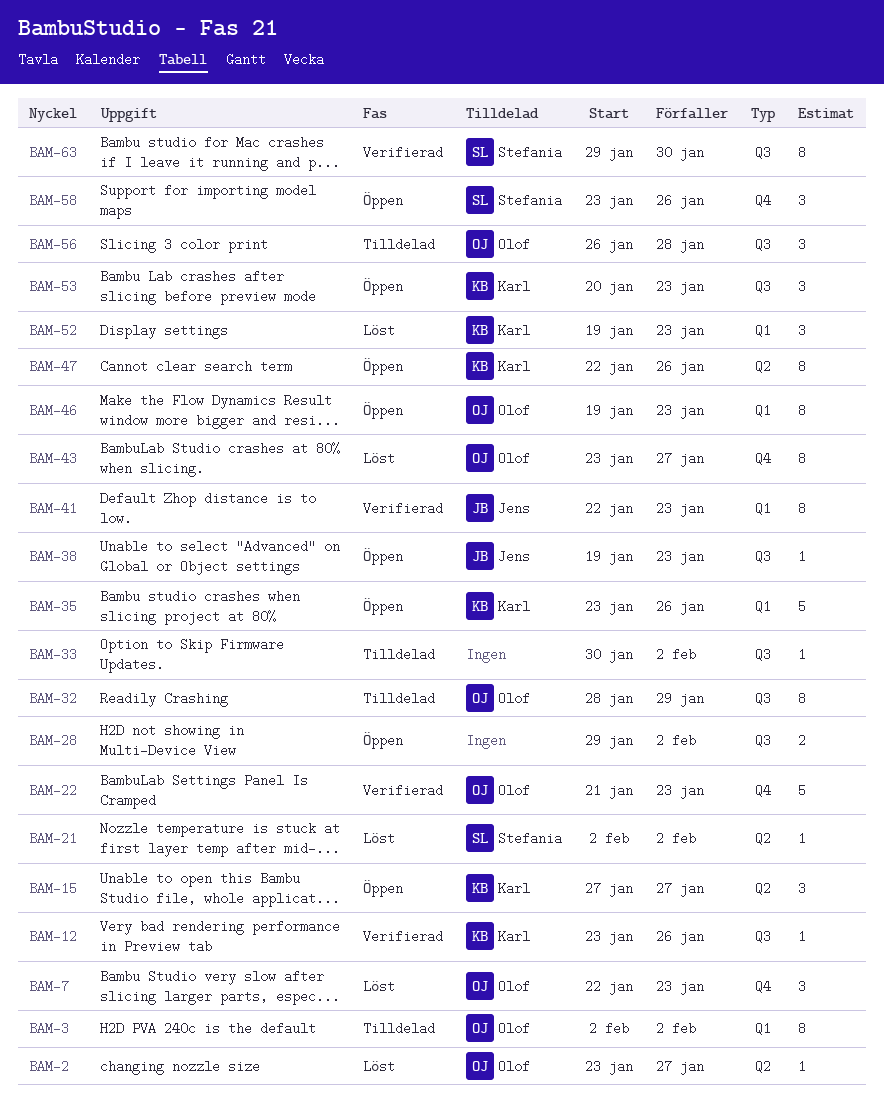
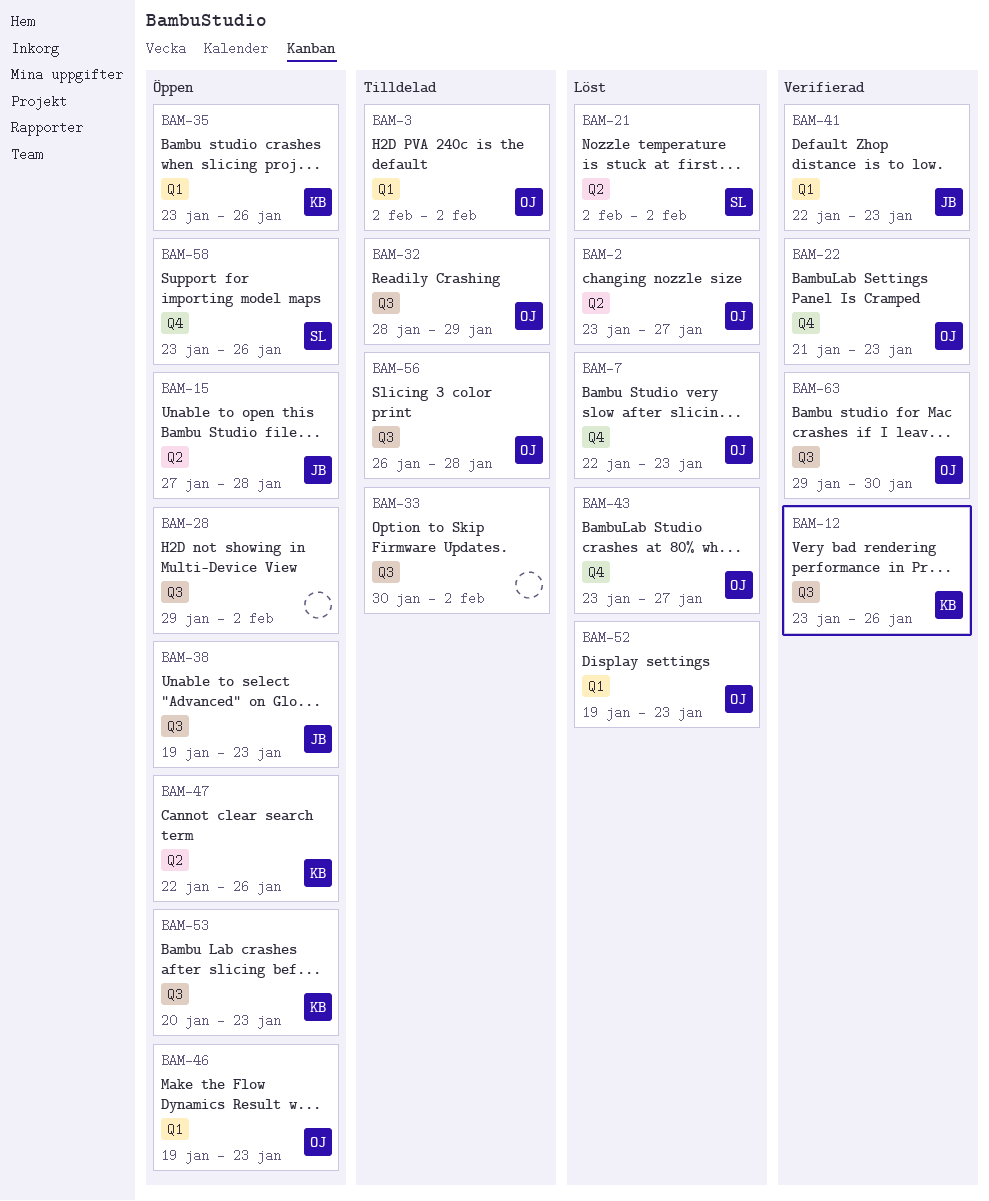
BAM-15, owner: Karl -> Jens
BAM-15, due: Jan 27 -> Jan 28
BAM-52, owner: Karl -> Olof
BAM-63, owner: Stefania -> Olof

